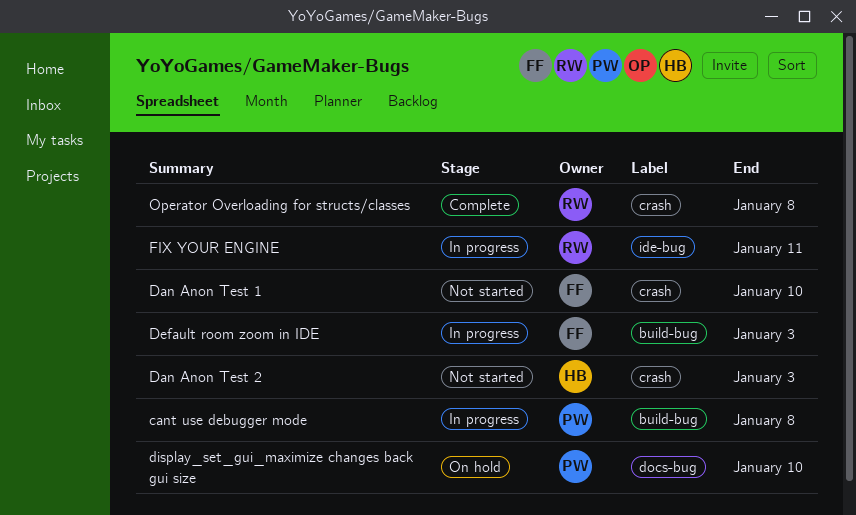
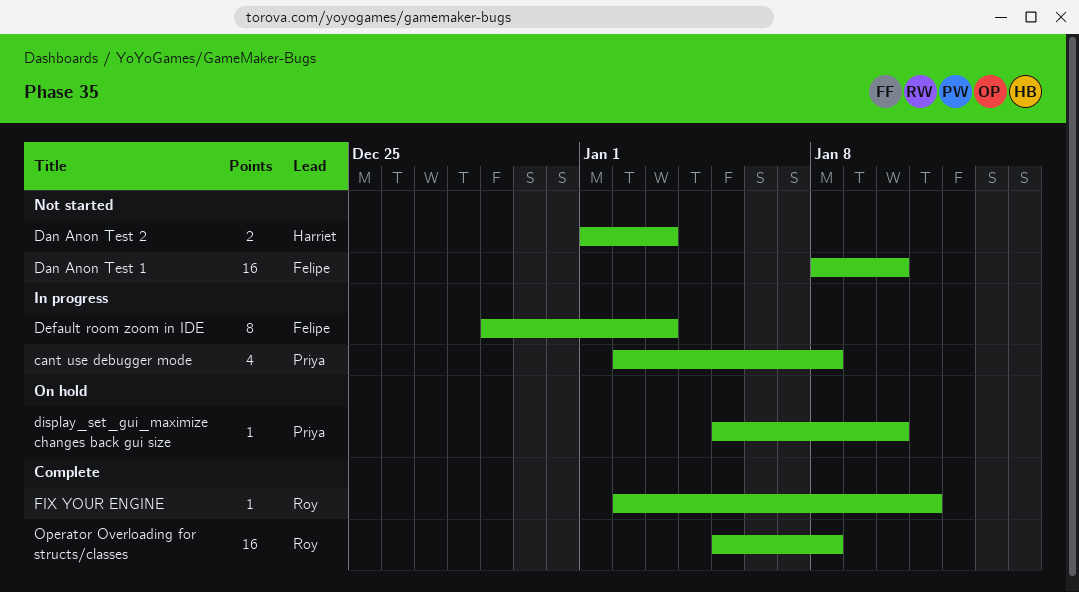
FIX YOUR ENGINE, status: In progress -> Complete

